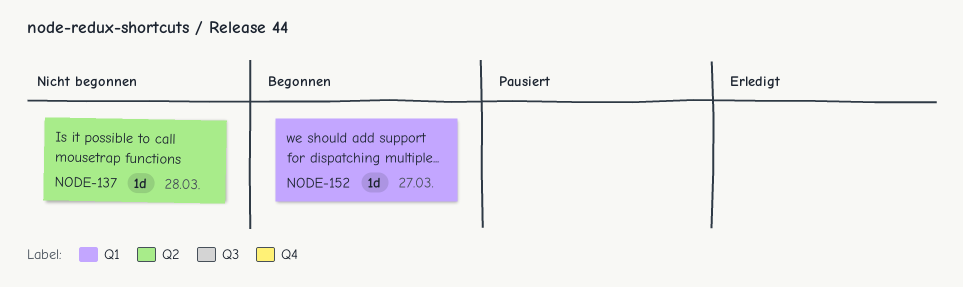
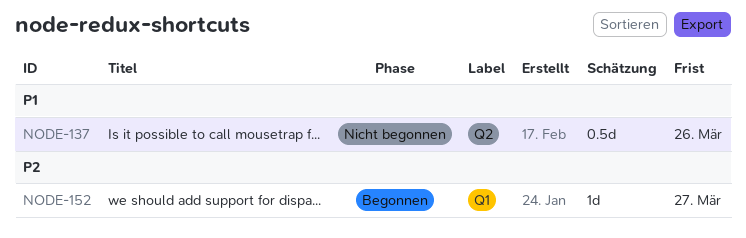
NODE-137, estimate: 1d -> 0.5d
NODE-137, due: Mar 28 -> Mar 26

